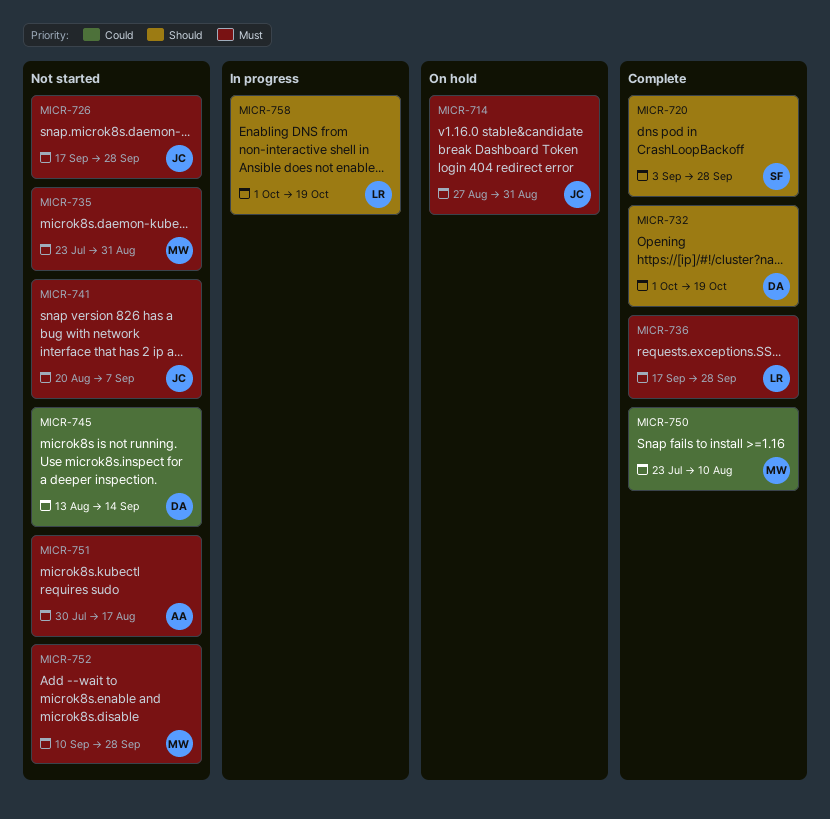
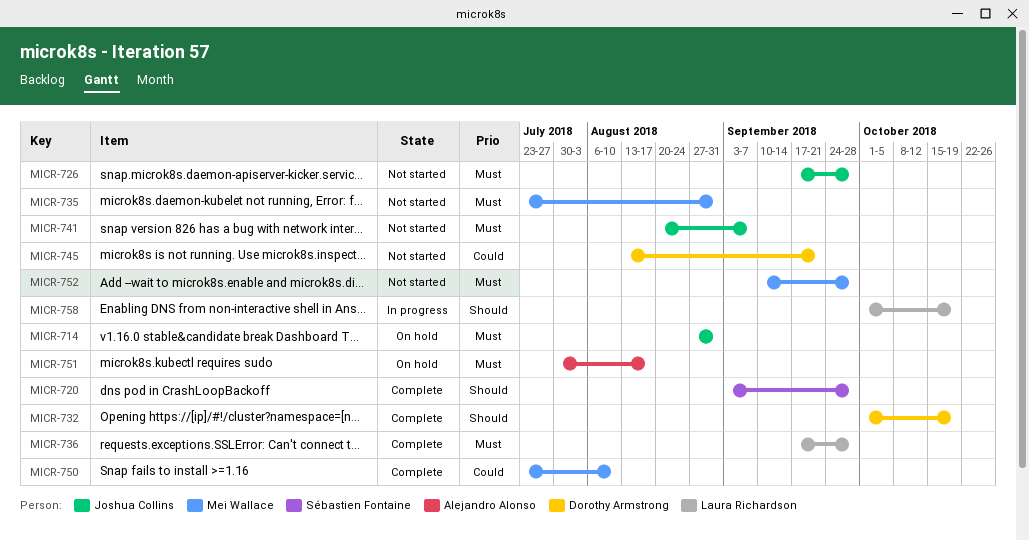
MICR-745, due: Sep 14 -> Sep 21
MICR-751, status: Not started -> On hold

